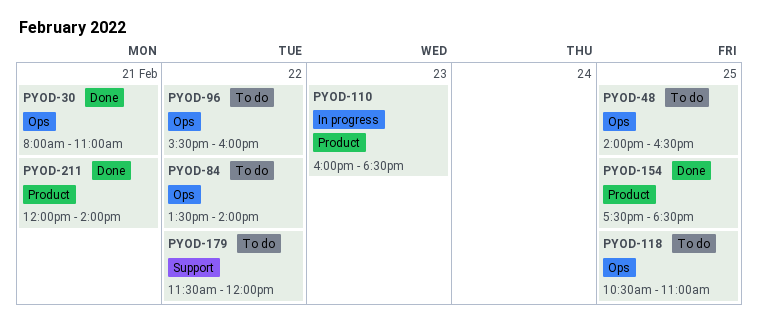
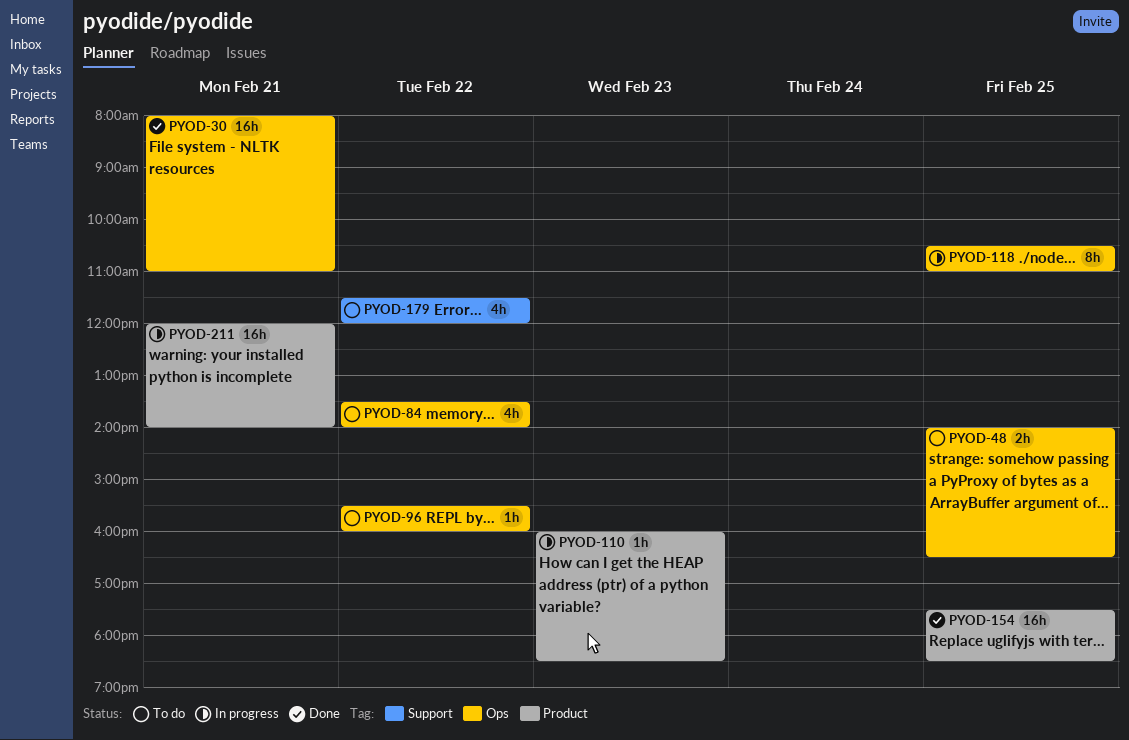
PYOD-118, status: To do -> In progress
PYOD-211, status: Done -> In progress

